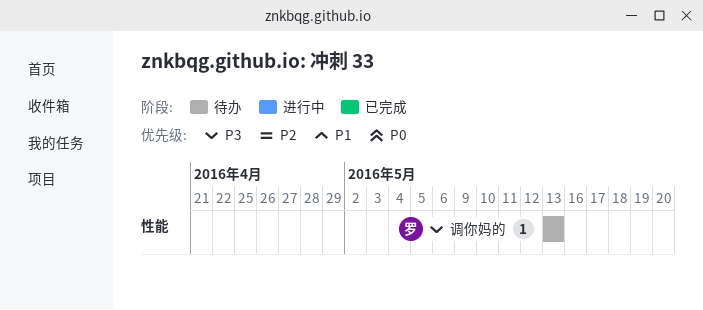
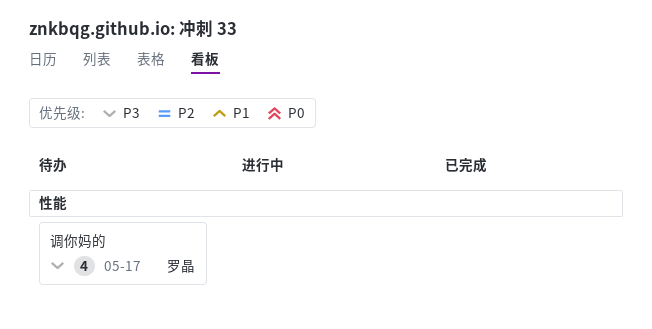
调你妈的, estimate: 1 -> 4
调你妈的, due: May 13 -> May 17

